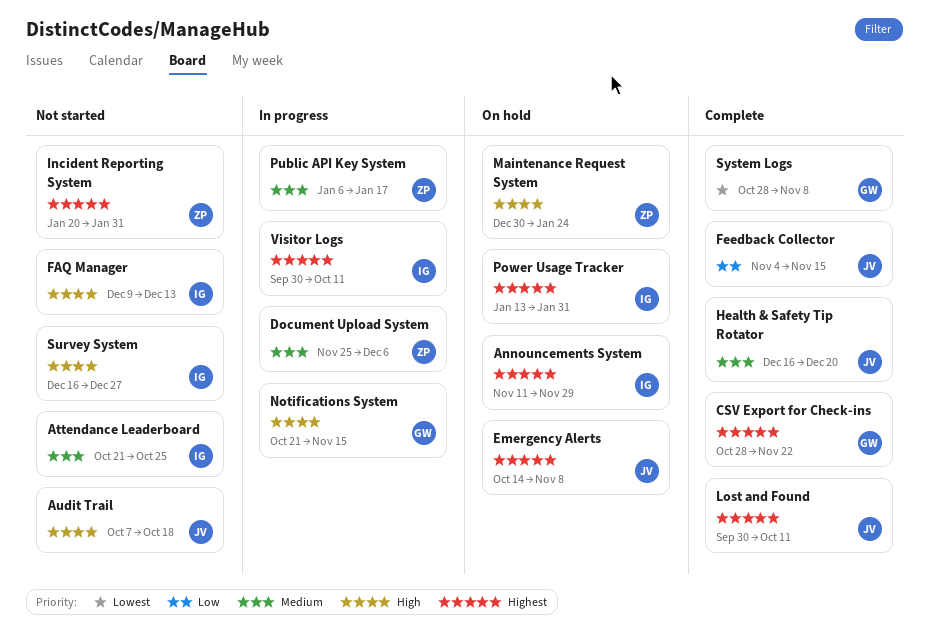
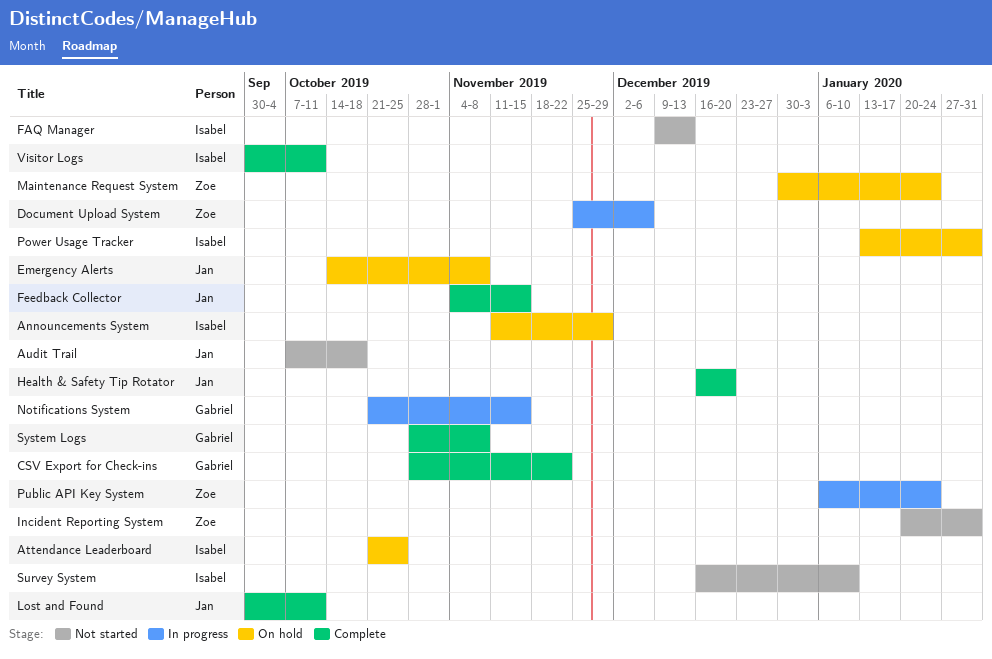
Attendance Leaderboard, status: Not started -> On hold
Public API Key System, due: Jan 17 -> Jan 24
Survey System, due: Dec 27 -> Jan 10
Visitor Logs, status: In progress -> Complete

